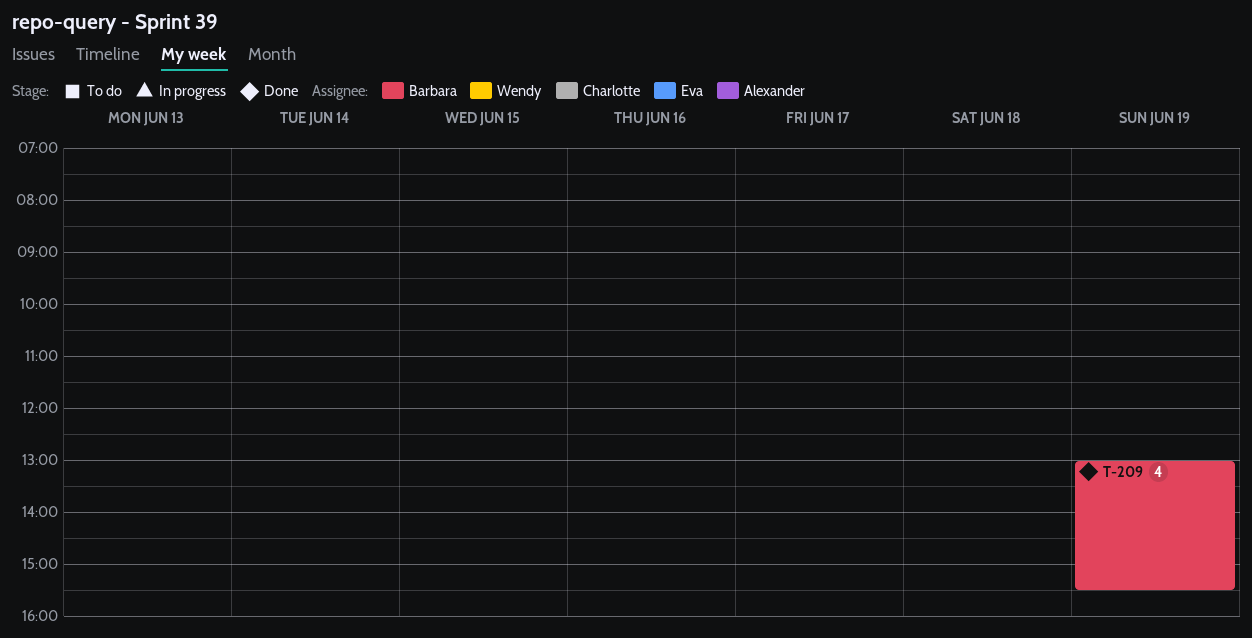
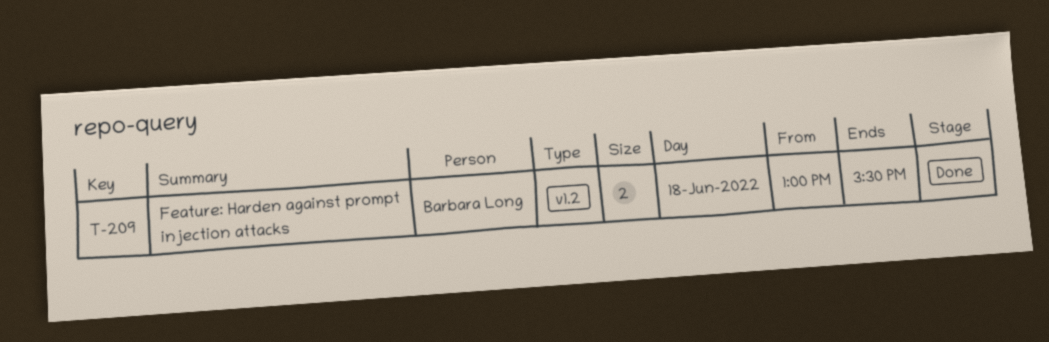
T-209, estimate: 4 -> 2
T-209, day: Jun 19 -> Jun 18

